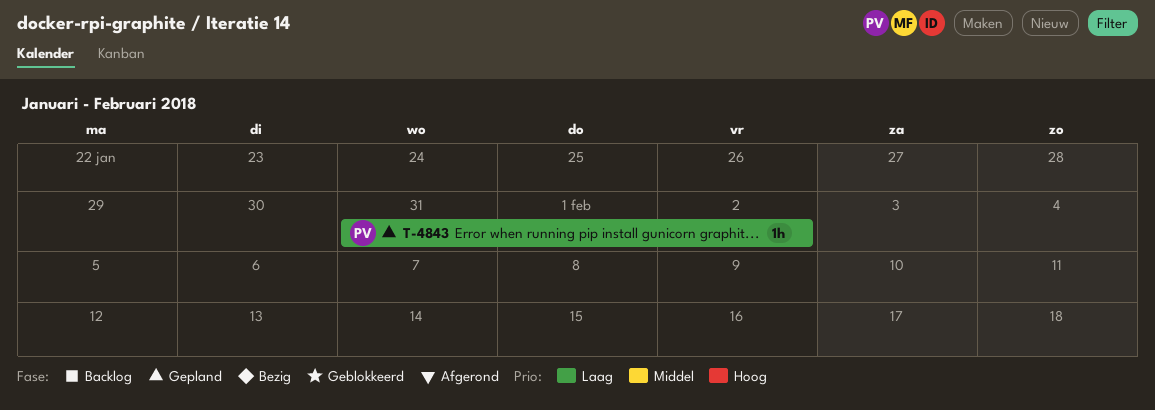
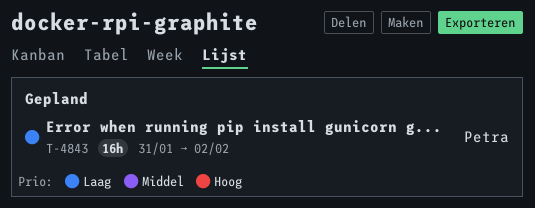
T-4843, estimate: 1h -> 16h

